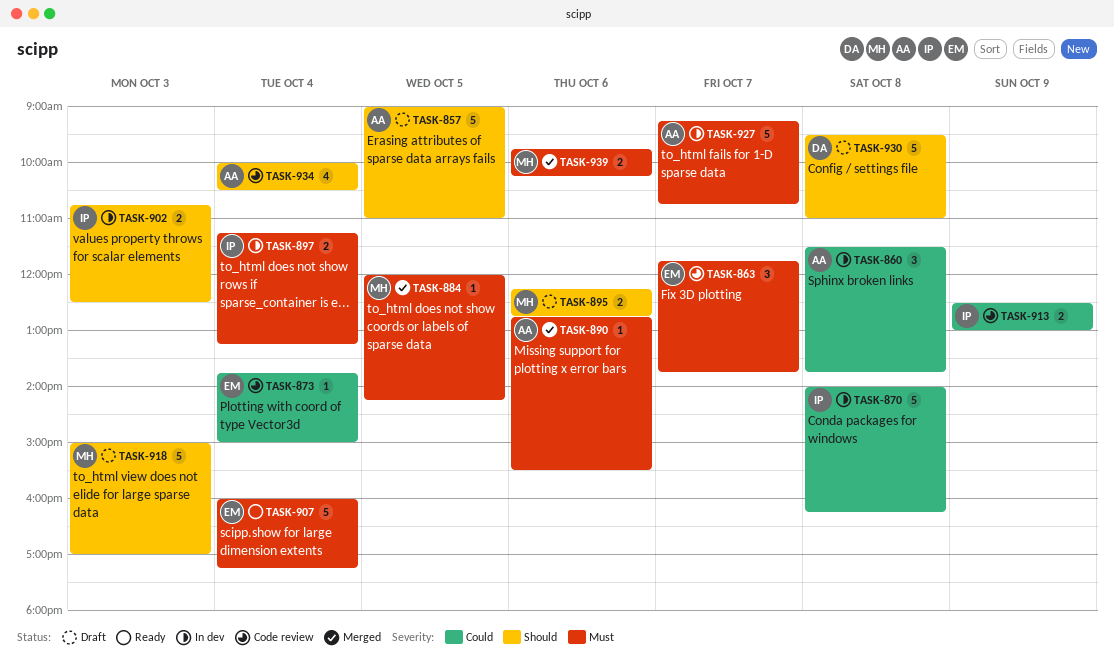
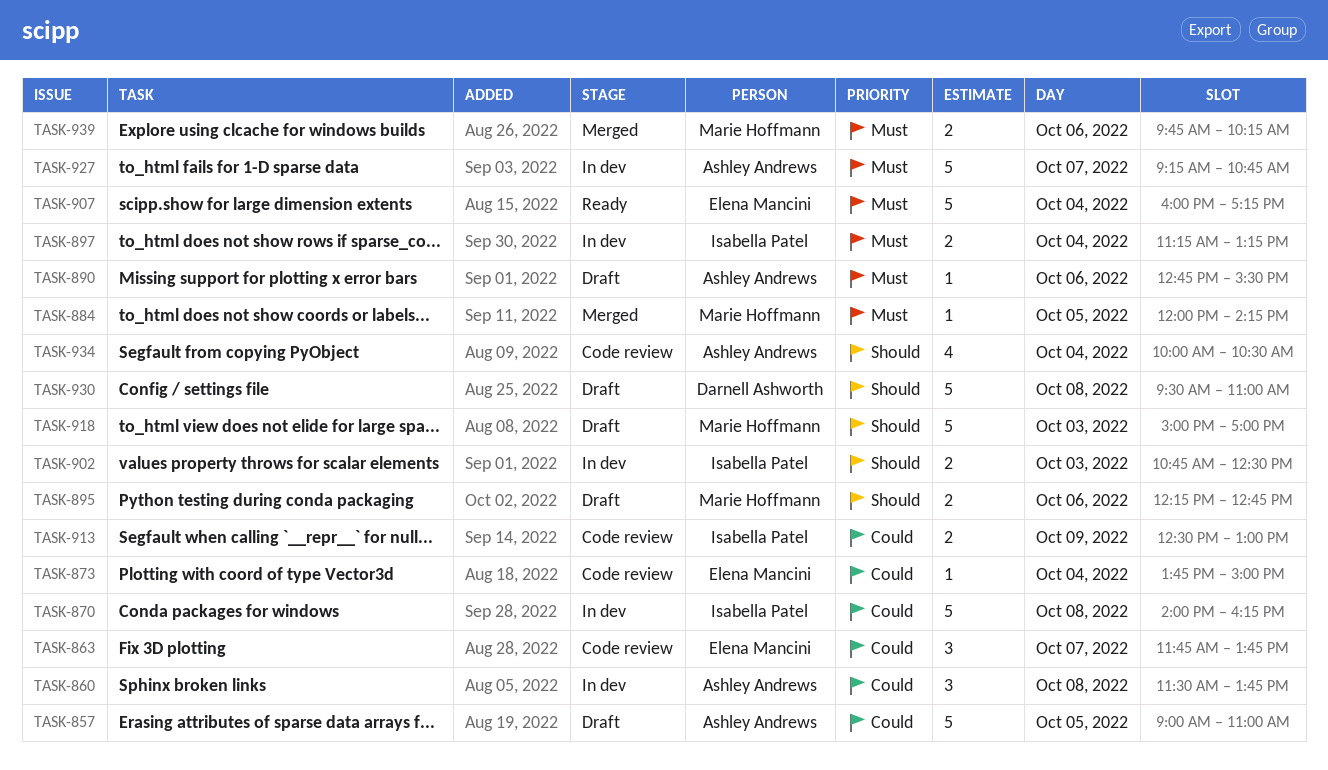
TASK-857, priority: Should -> Could
TASK-863, priority: Must -> Could
TASK-890, status: Merged -> Draft

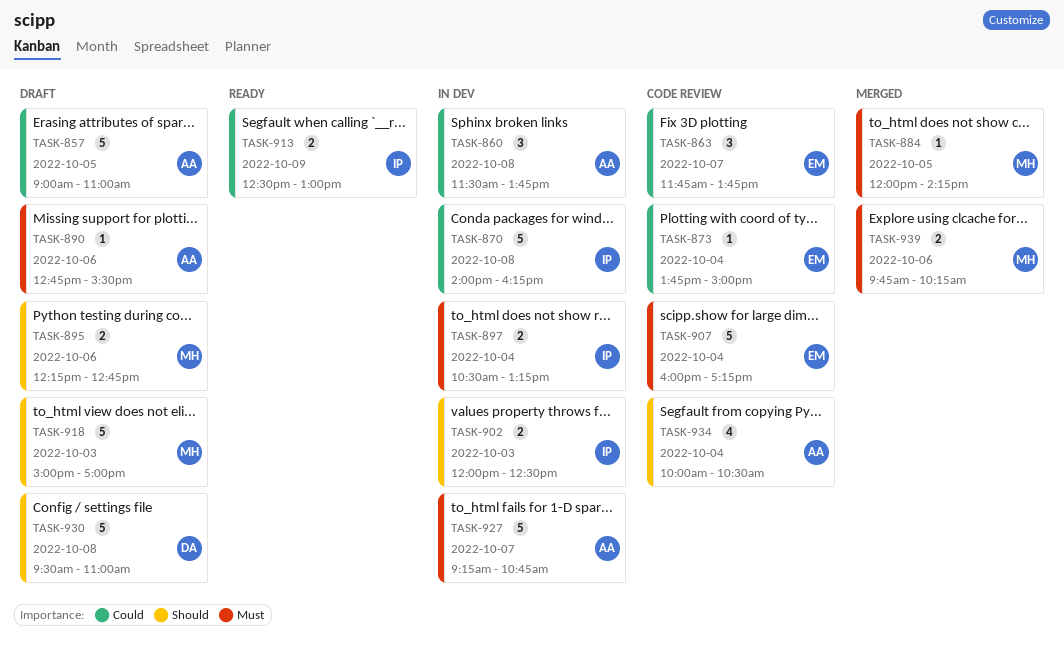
TASK-897, begins: 11:15 -> 10:30
TASK-902, begins: 10:45 -> 12:00
TASK-907, status: Ready -> Code review
TASK-913, status: Code review -> Ready

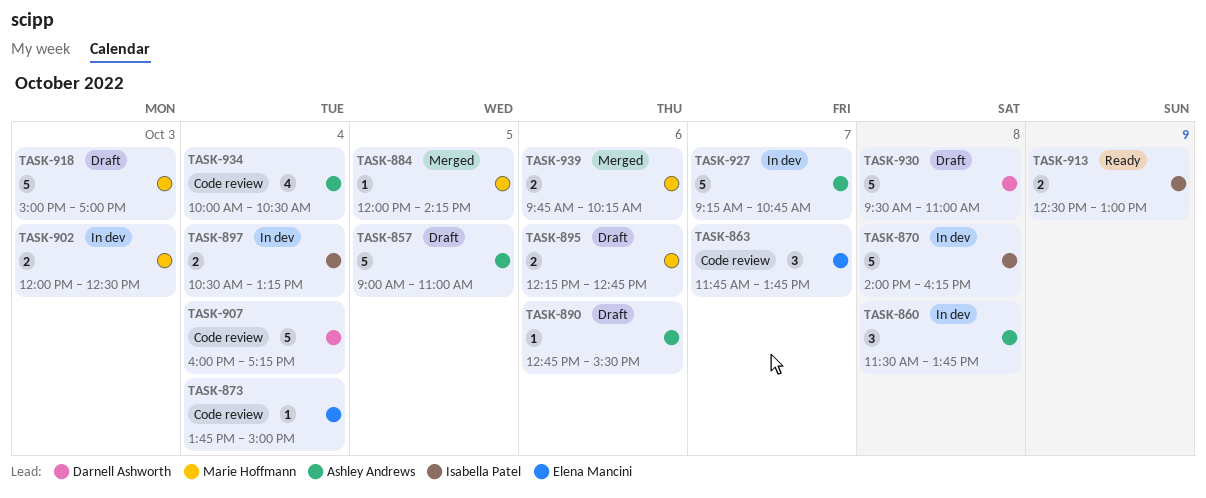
TASK-902, owner: Isabella Patel -> Marie Hoffmann
TASK-907, owner: Elena Mancini -> Darnell Ashworth

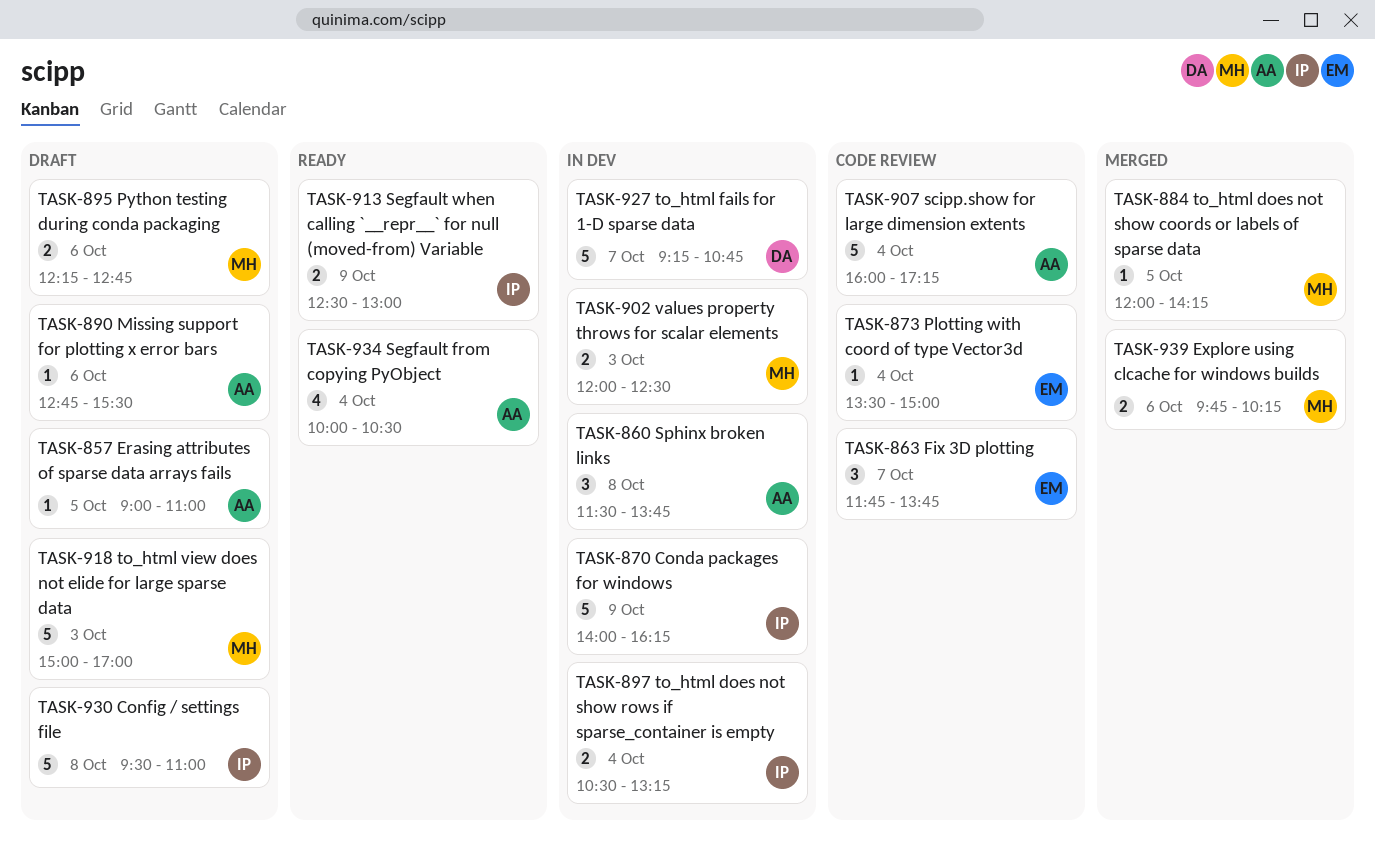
TASK-857, estimate: 5 -> 1
TASK-870, day: Oct 8 -> Oct 9
TASK-873, begins: 13:45 -> 13:30
TASK-907, owner: Darnell Ashworth -> Ashley Andrews
TASK-927, owner: Ashley Andrews -> Darnell Ashworth
TASK-930, owner: Darnell Ashworth -> Isabella Patel
TASK-934, status: Code review -> Ready

